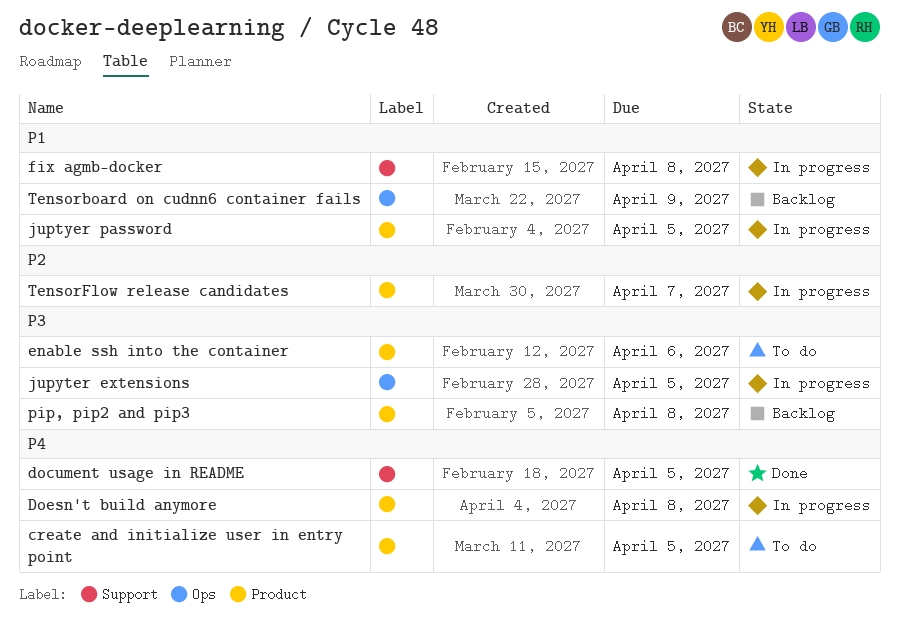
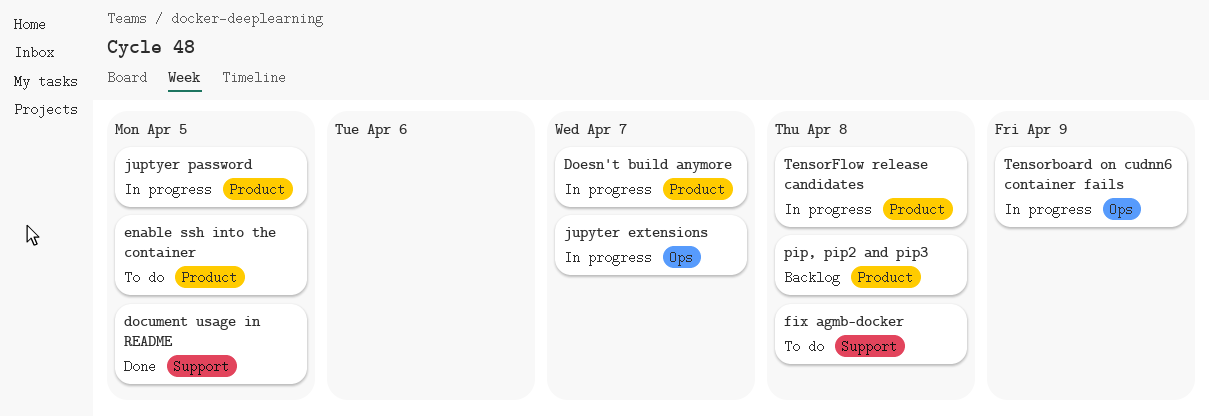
create and initialize user in entry point: present -> none
Doesn't build anymore, due: Apr 8 -> Apr 7
enable ssh into the container, due: Apr 6 -> Apr 5
fix agmb-docker, status: In progress -> To do
jupyter extensions, due: Apr 5 -> Apr 7
Tensorboard on cudnn6 container fails, status: Backlog -> In progress
TensorFlow release candidates, due: Apr 7 -> Apr 8

